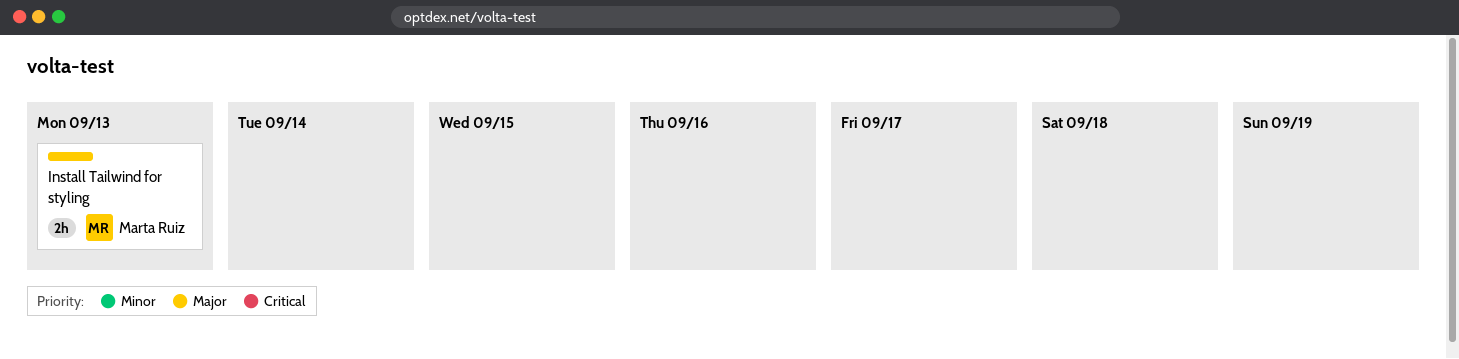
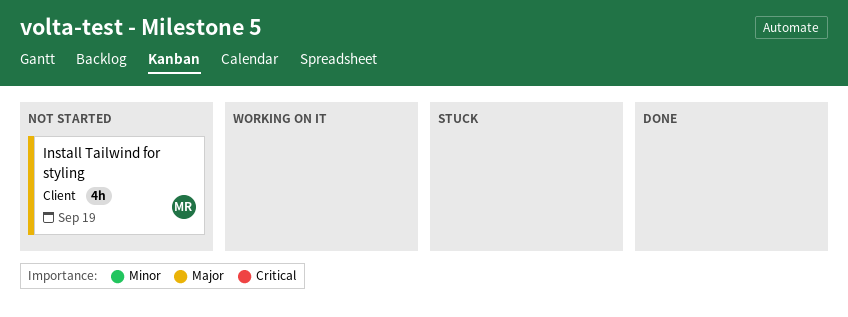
Install Tailwind for styling, estimate: 2h -> 4h
Install Tailwind for styling, due: Sep 13 -> Sep 19

